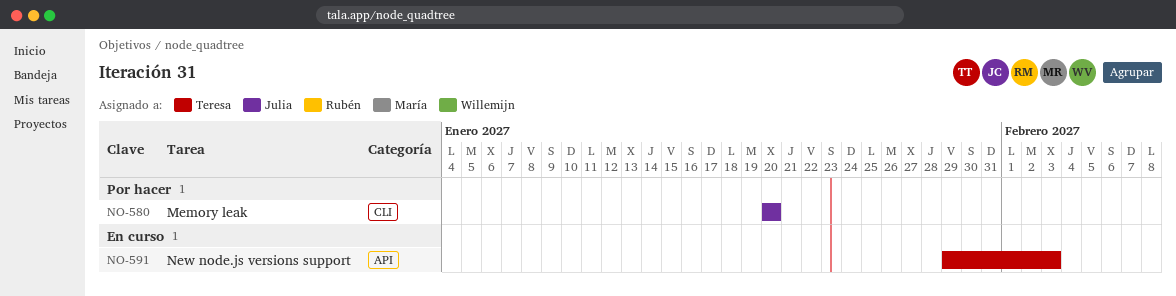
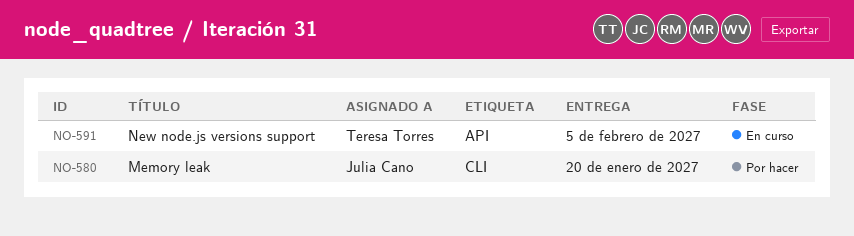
NO-591, due: Feb 3 -> Feb 5

